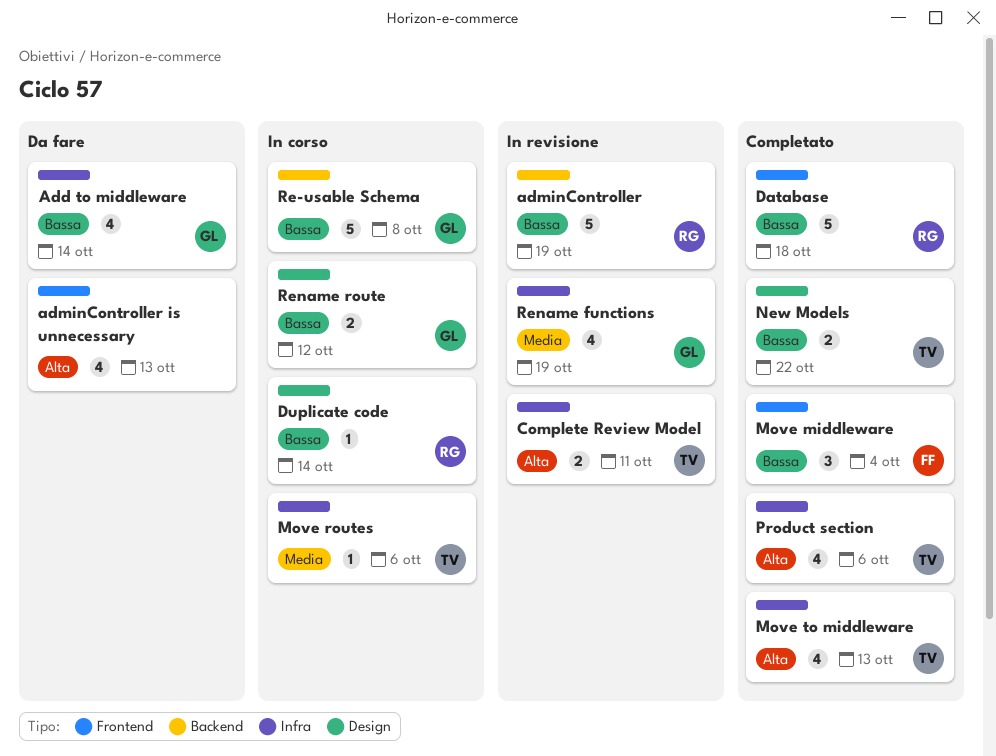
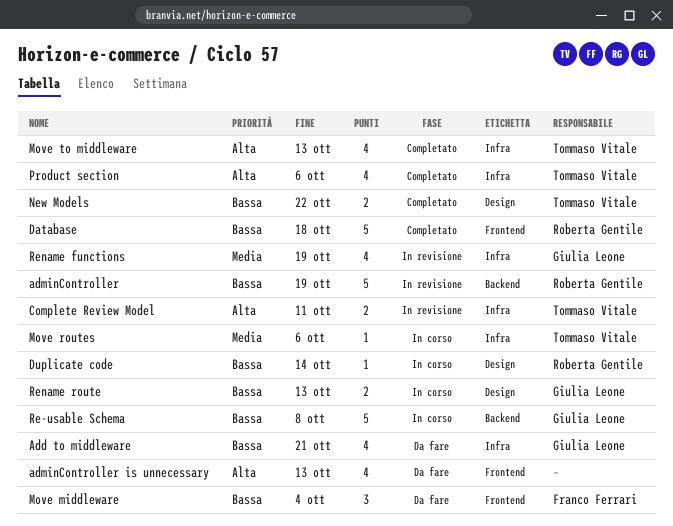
Add to middleware, due: Oct 14 -> Oct 21
Move middleware, status: Completato -> Da fare
Rename route, due: Oct 12 -> Oct 13

